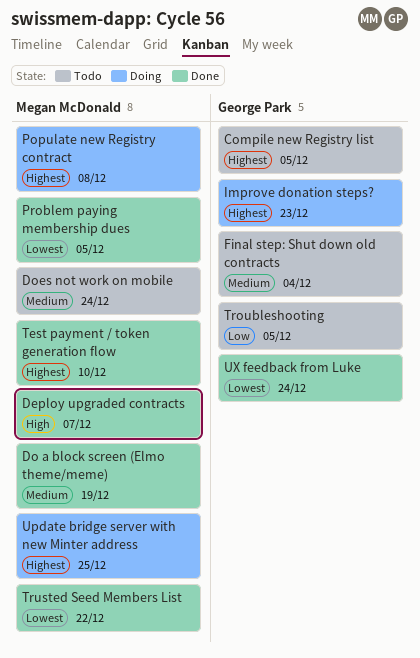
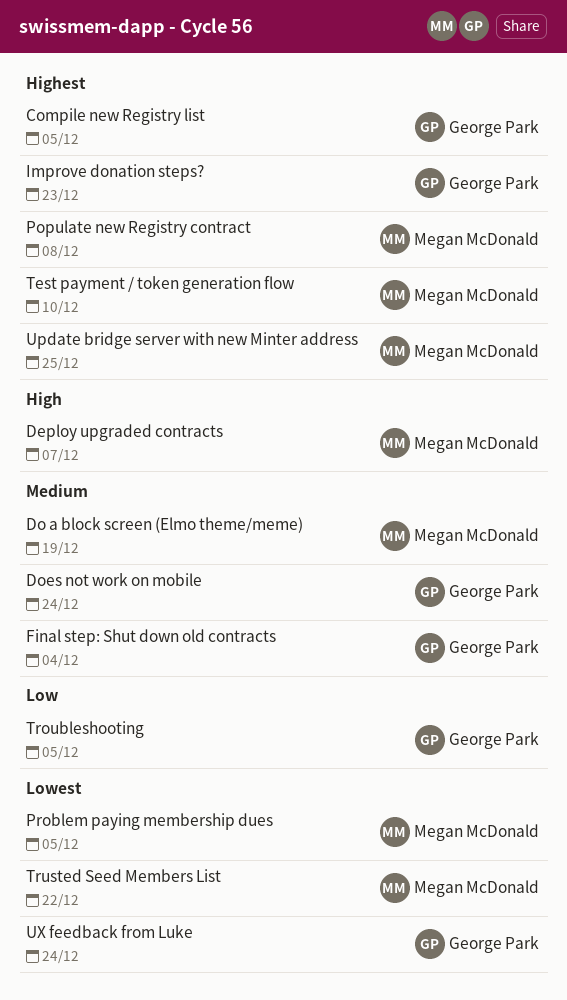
Does not work on mobile, owner: Megan McDonald -> George Park

